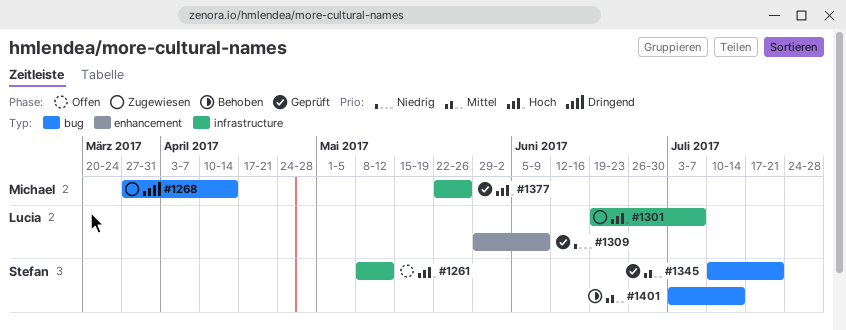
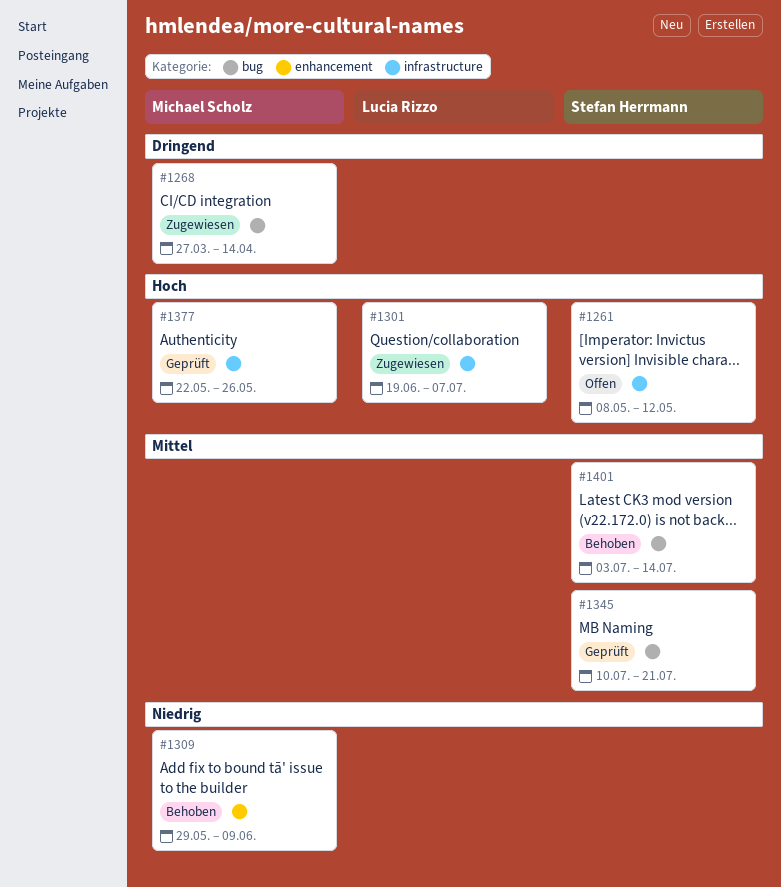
#1309, status: Geprüft -> Behoben
#1309, owner: Lucia Rizzo -> Michael Scholz

